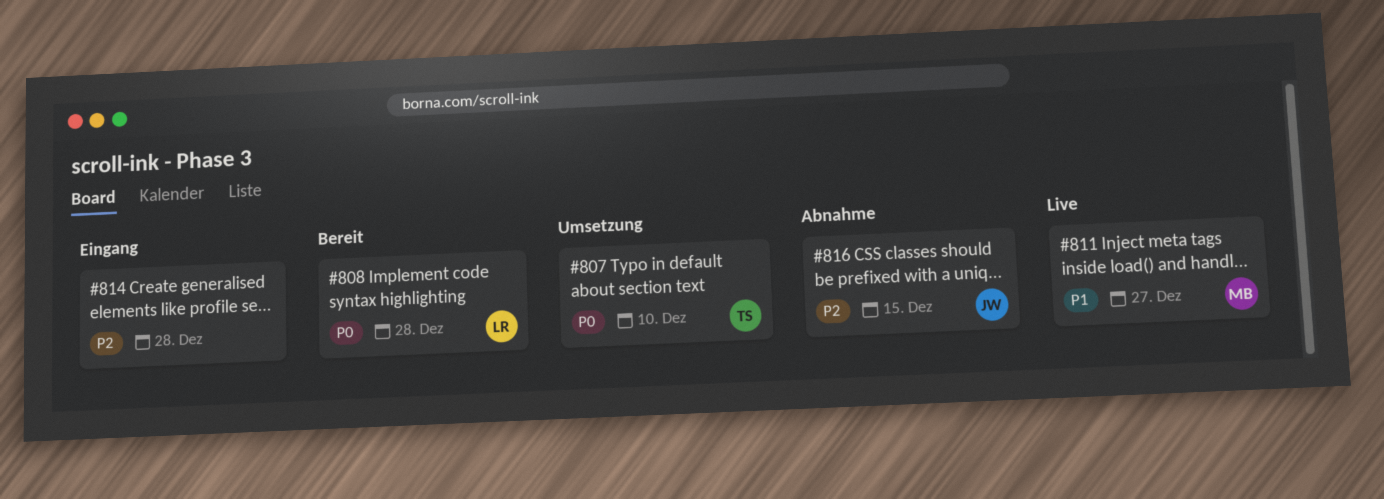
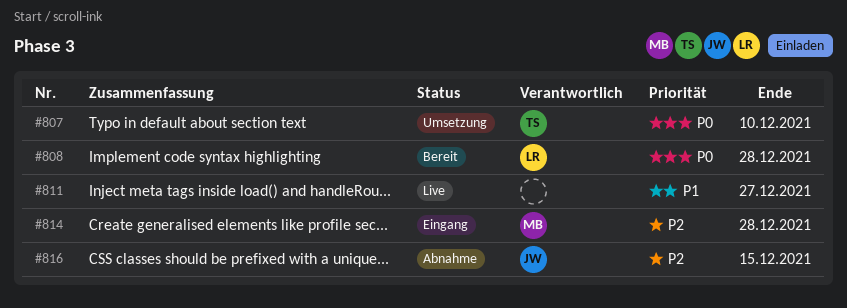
#811, owner: MB -> none
#814, owner: none -> MB

